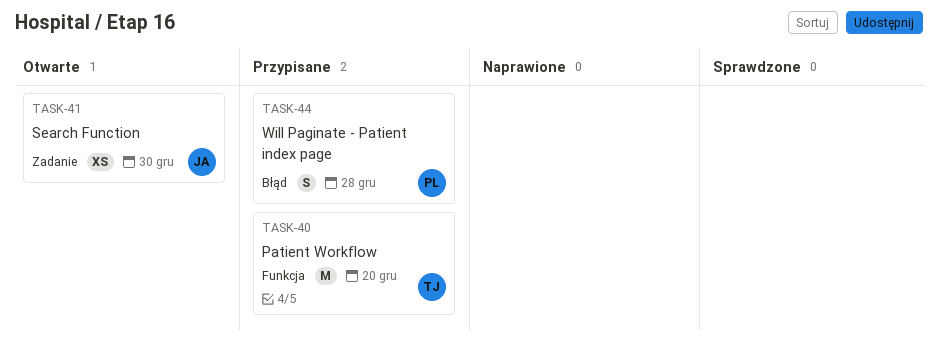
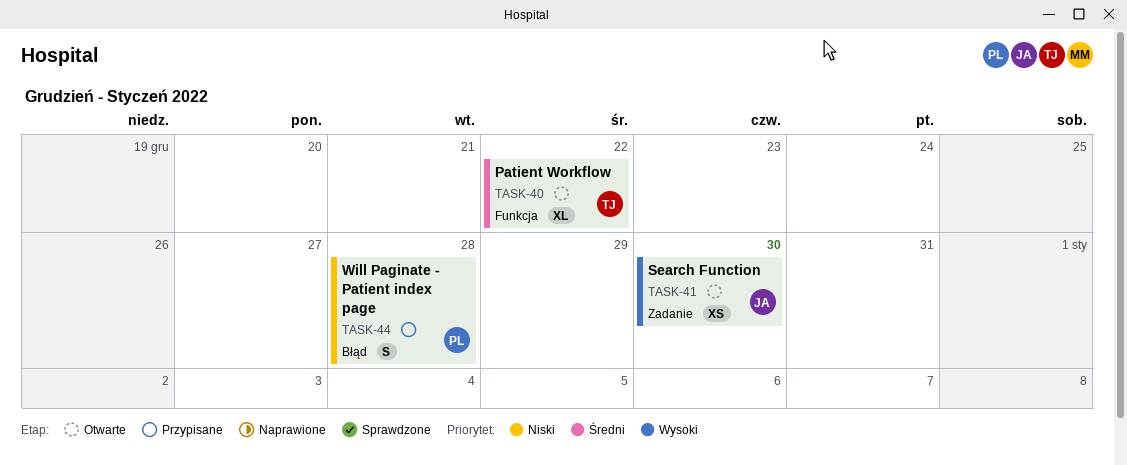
TASK-40, status: Przypisane -> Otwarte
TASK-40, estimate: M -> XL
TASK-40, due: Dec 20 -> Dec 22

